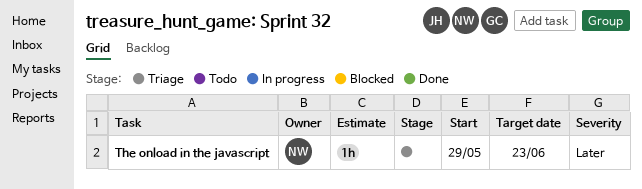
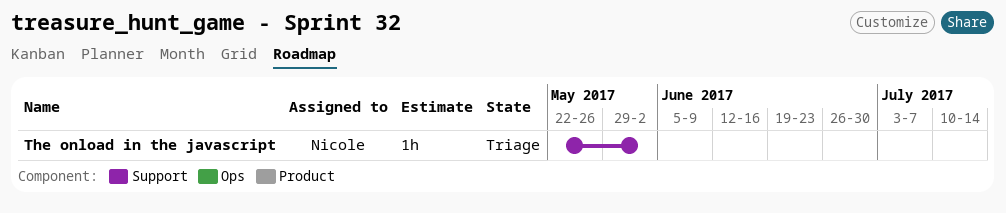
The onload in the javascript, start: May 29 -> May 22
The onload in the javascript, due: Jun 23 -> Jun 2

